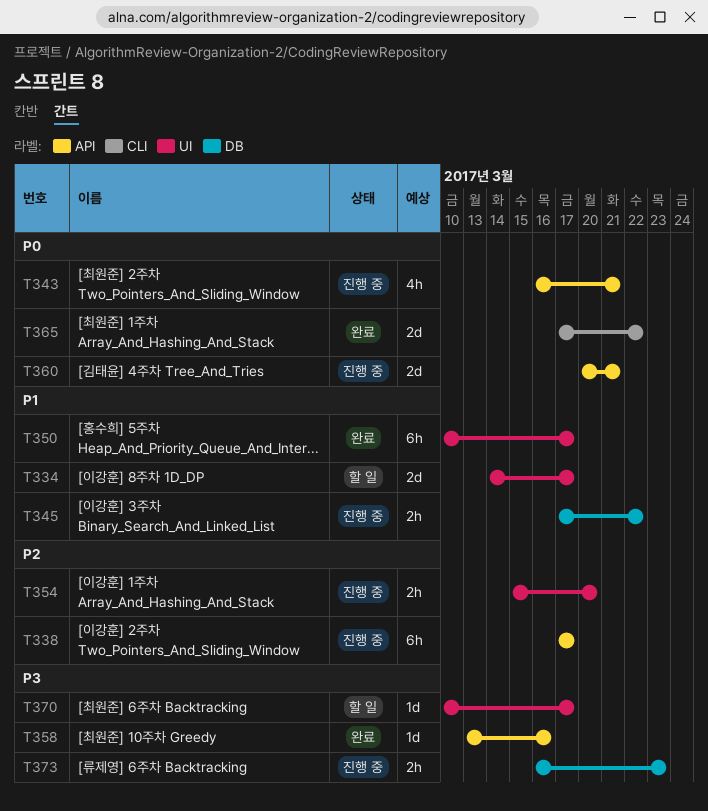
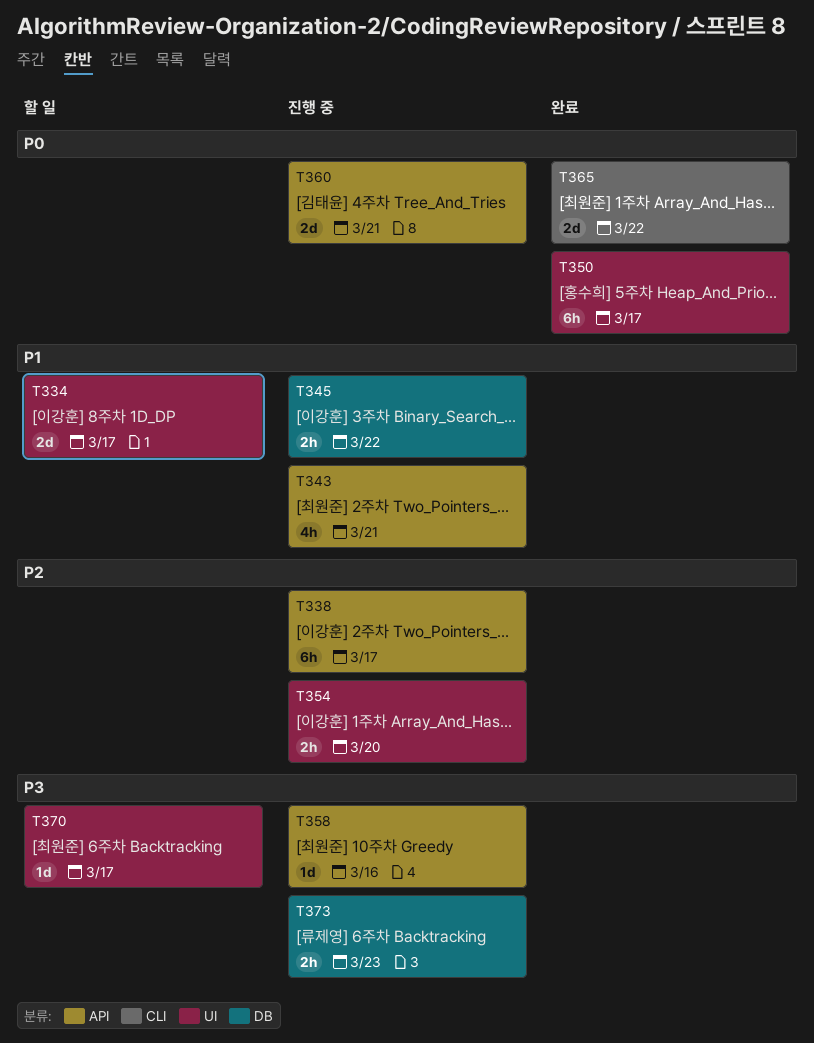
T343, priority: P0 -> P1
T350, priority: P1 -> P0
T358, status: 완료 -> 진행 중

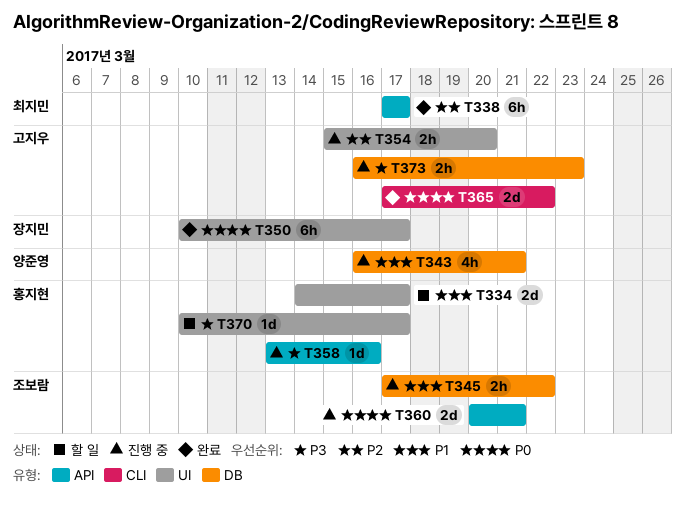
T338, status: 진행 중 -> 완료
T343, label: API -> DB

